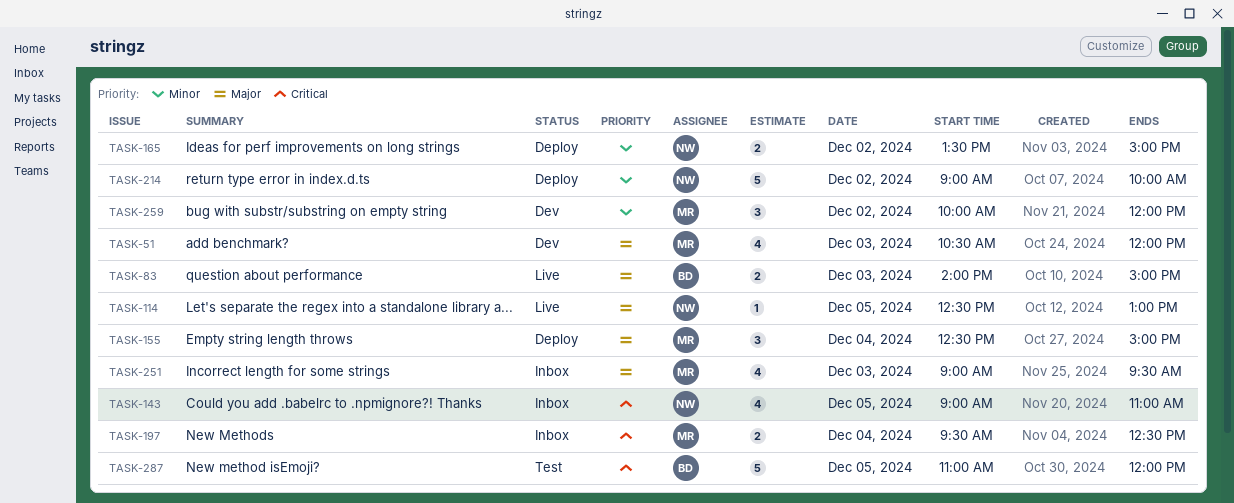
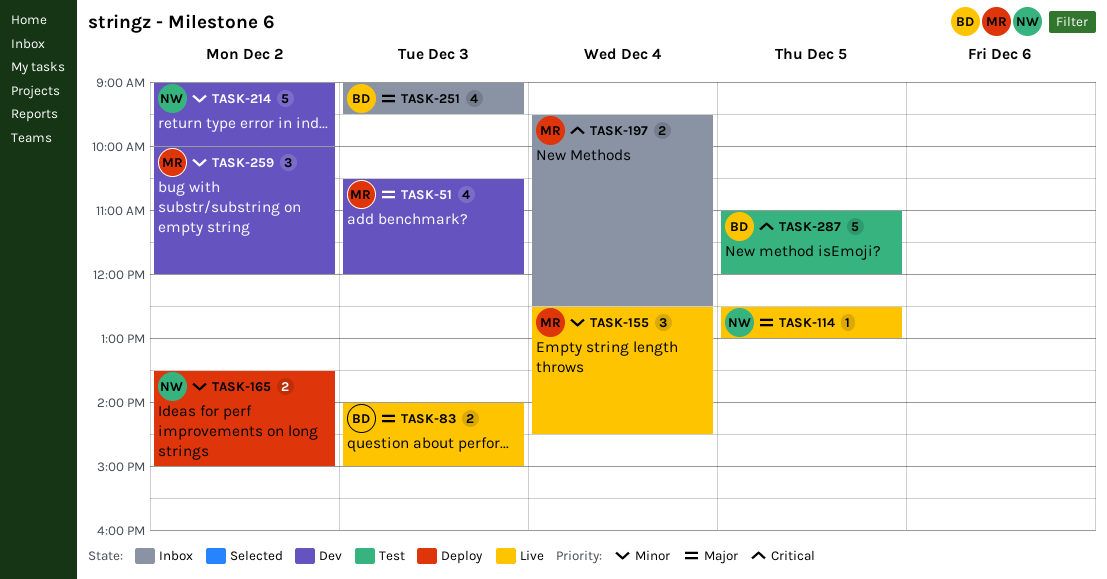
TASK-143: present -> none
TASK-155, status: Deploy -> Live
TASK-155, priority: Major -> Minor
TASK-155, ends: 15:00 -> 14:30
TASK-214, status: Deploy -> Dev
TASK-251, owner: MR -> BD

